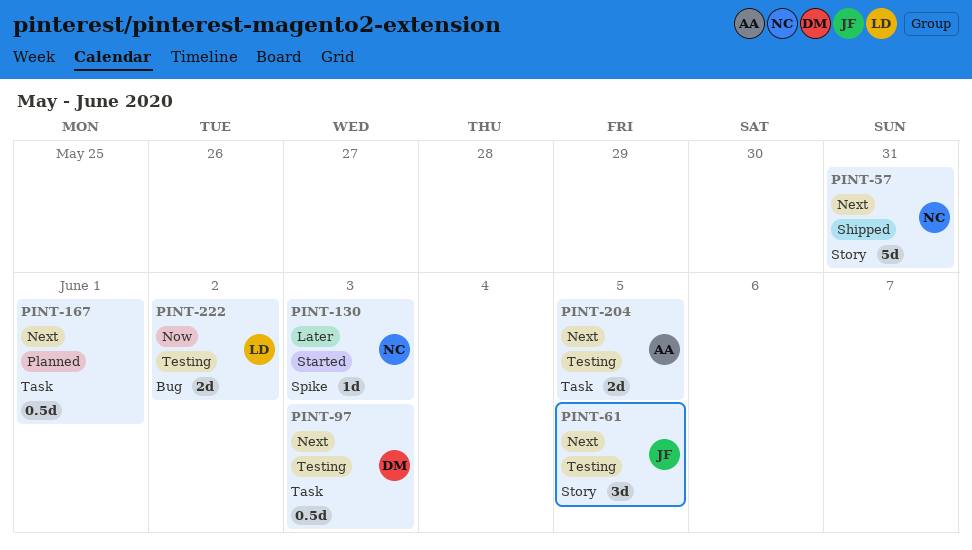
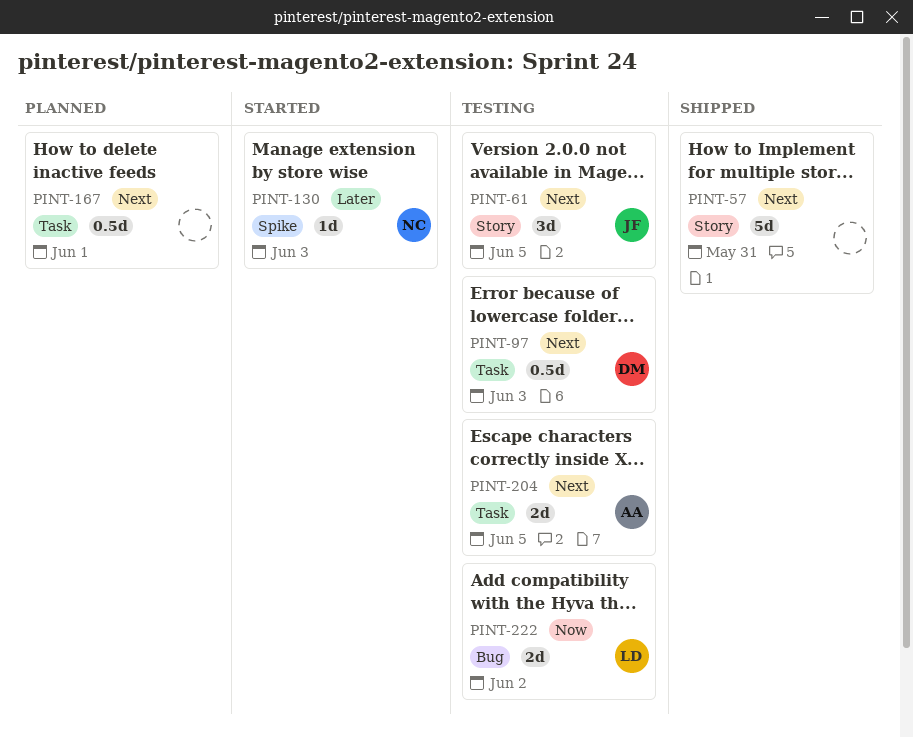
PINT-57, owner: NC -> none

